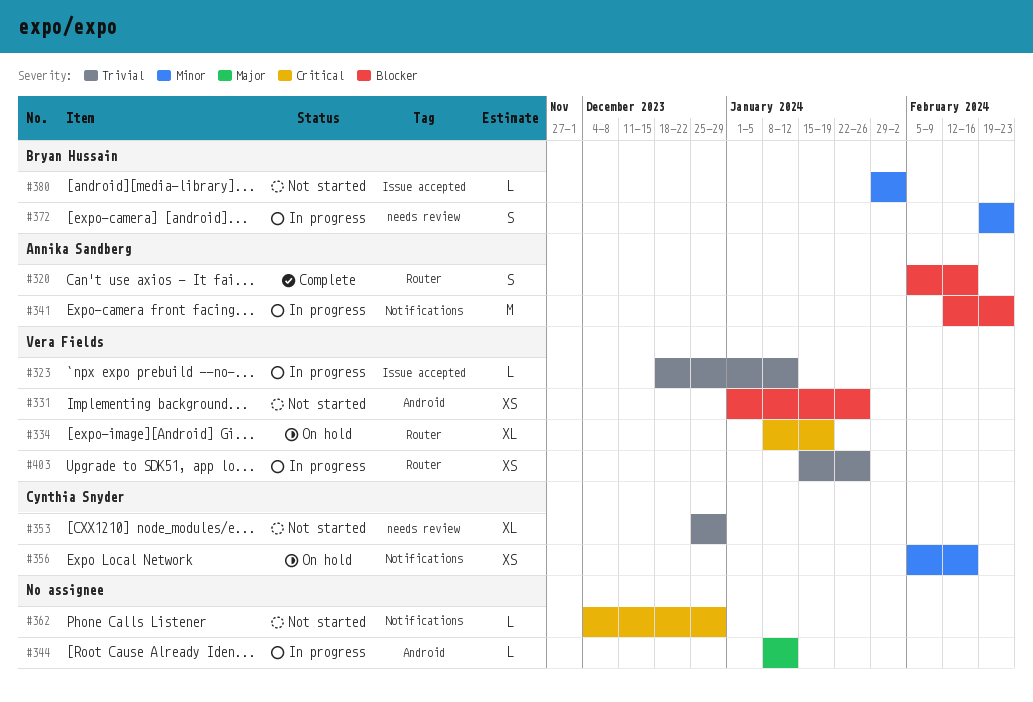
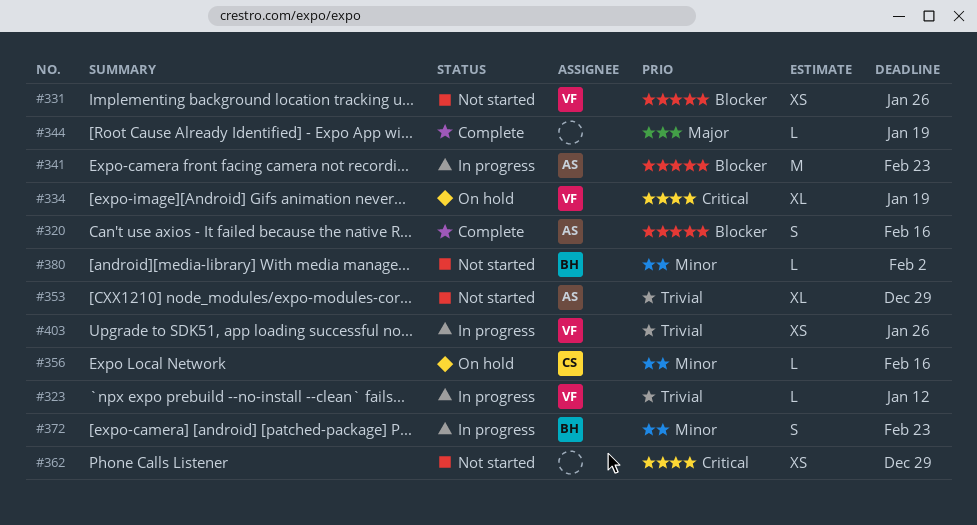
#344, status: In progress -> Complete
#344, due: Jan 12 -> Jan 19
#353, owner: Cynthia Snyder -> Annika Sandberg
#356, estimate: XS -> L
#362, estimate: L -> XS

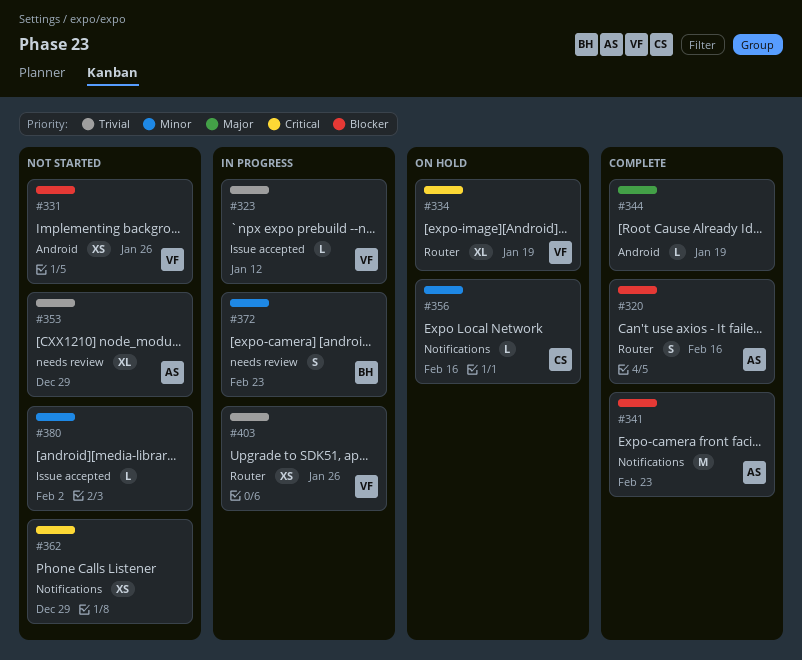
#341, status: In progress -> Complete
#380, owner: BH -> none

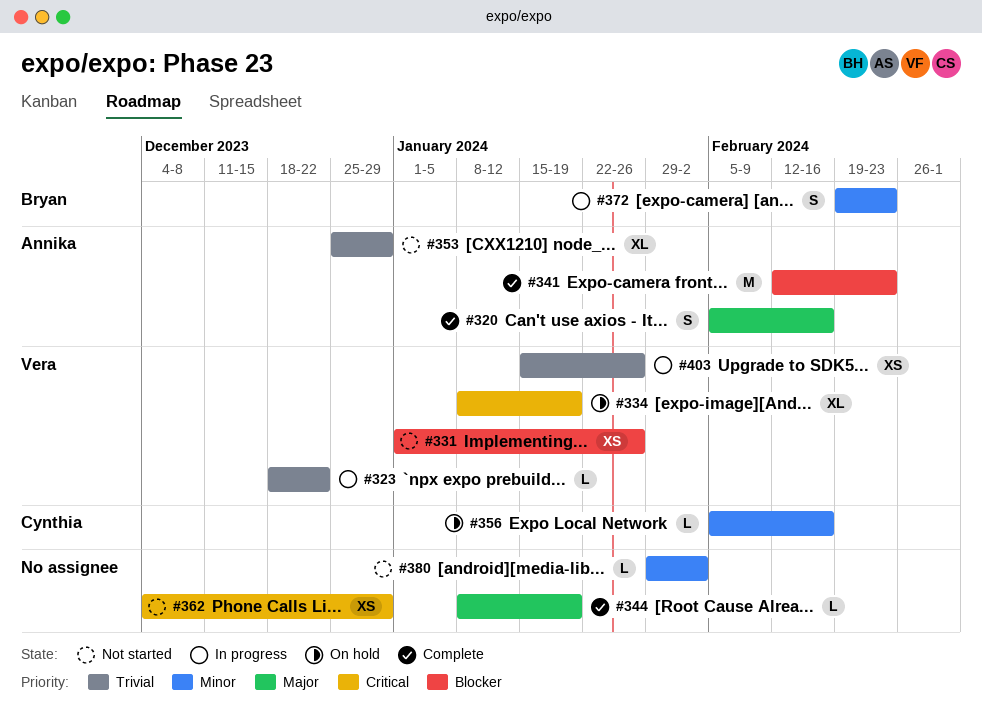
#320, priority: Blocker -> Major
#323, due: Jan 12 -> Dec 22

